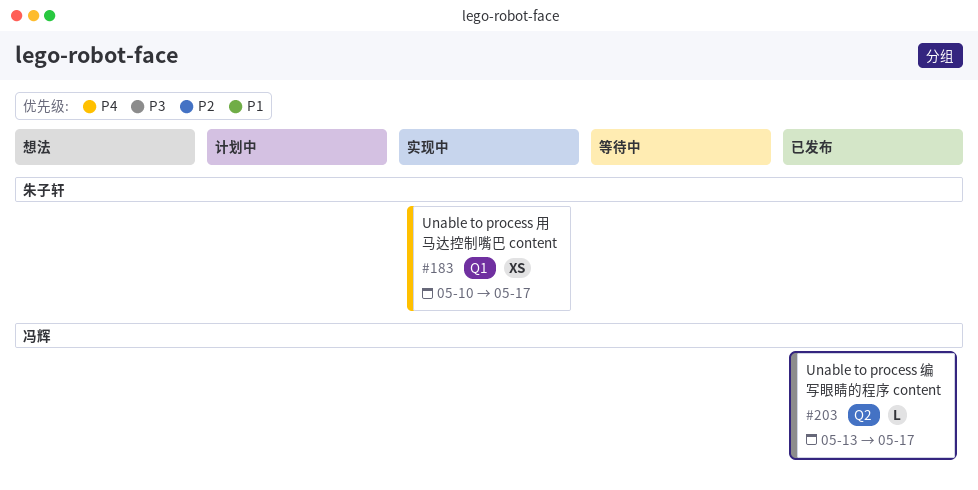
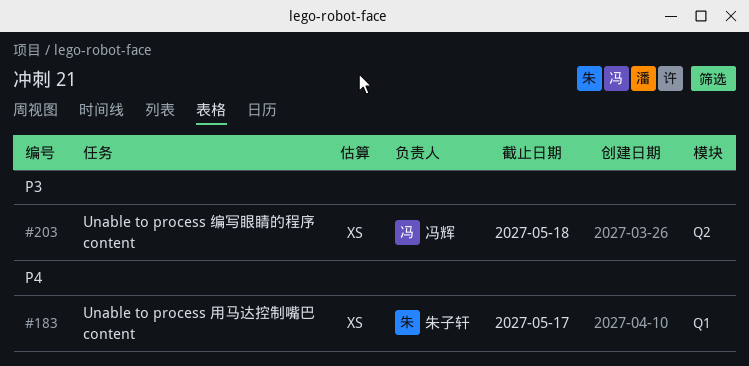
#203, estimate: L -> XS
#203, due: May 17 -> May 18

